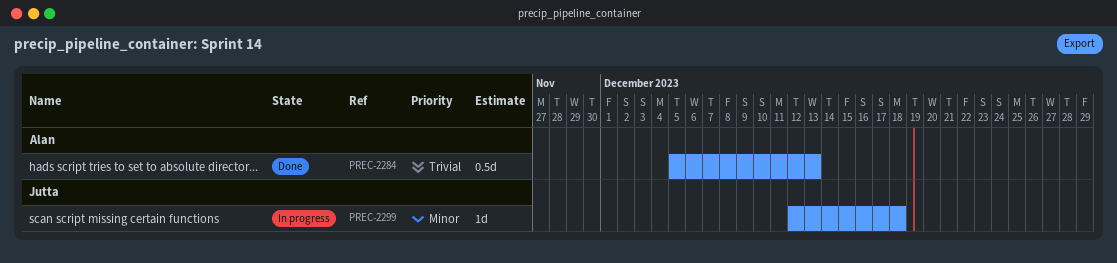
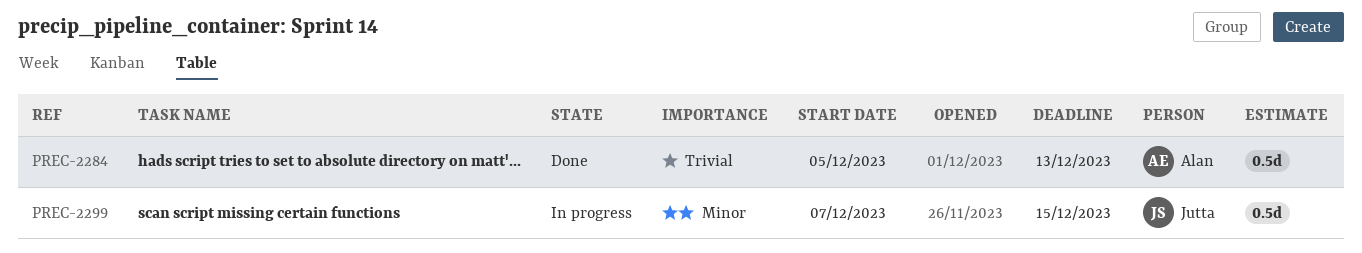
PREC-2299, estimate: 1d -> 0.5d
PREC-2299, start: Dec 12 -> Dec 7
PREC-2299, due: Dec 18 -> Dec 15

